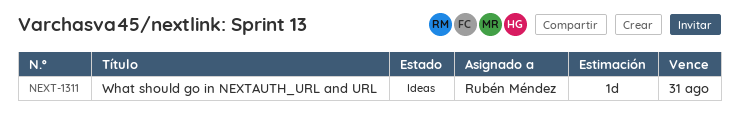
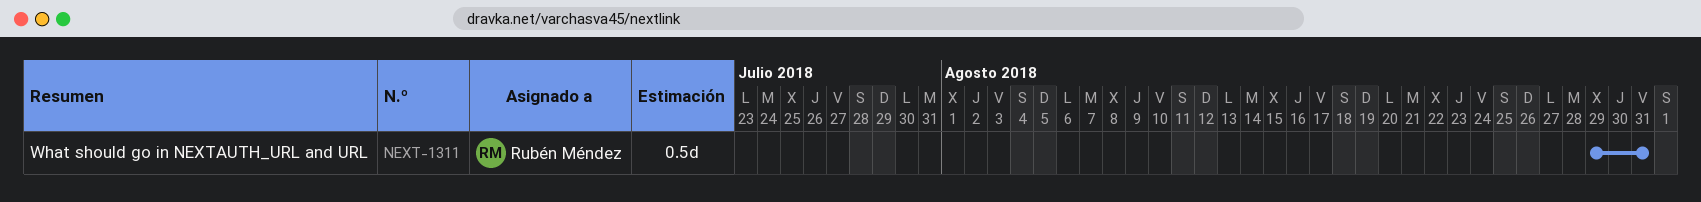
NEXT-1311, estimate: 1d -> 0.5d

